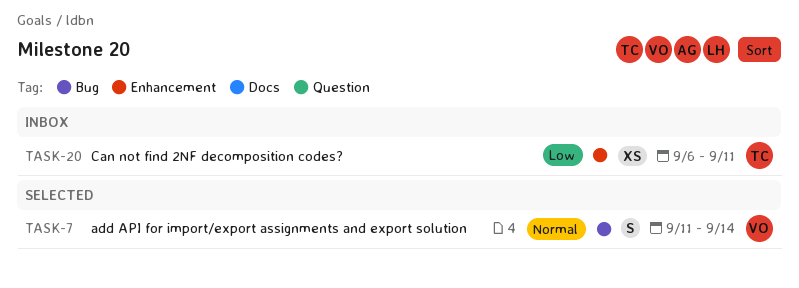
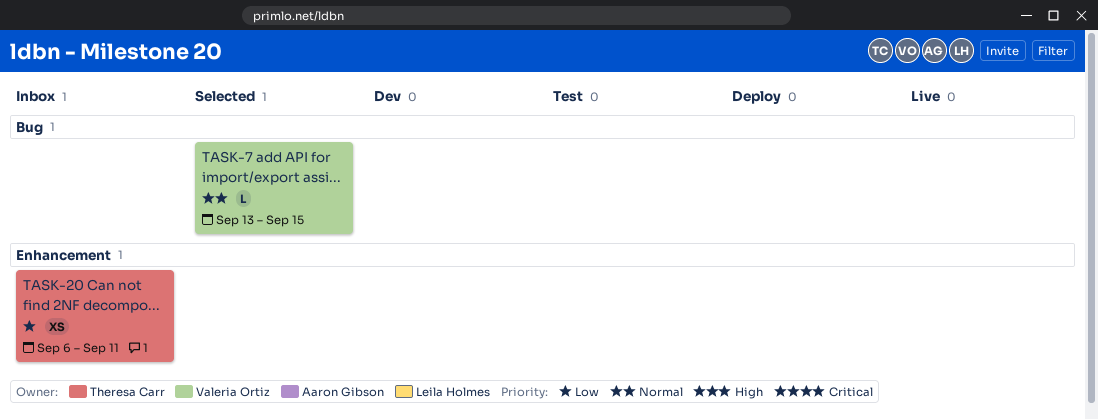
TASK-7, estimate: S -> L
TASK-7, start: Sep 11 -> Sep 13
TASK-7, due: Sep 14 -> Sep 15

